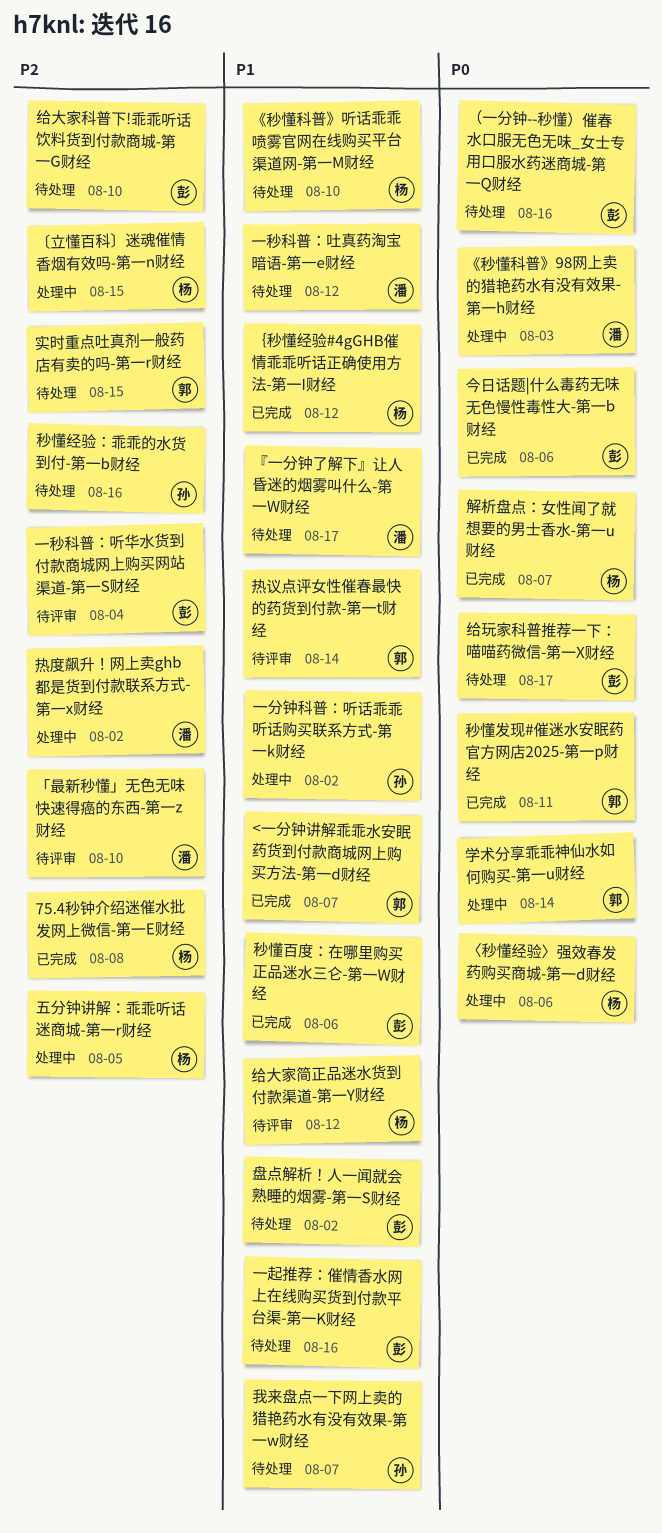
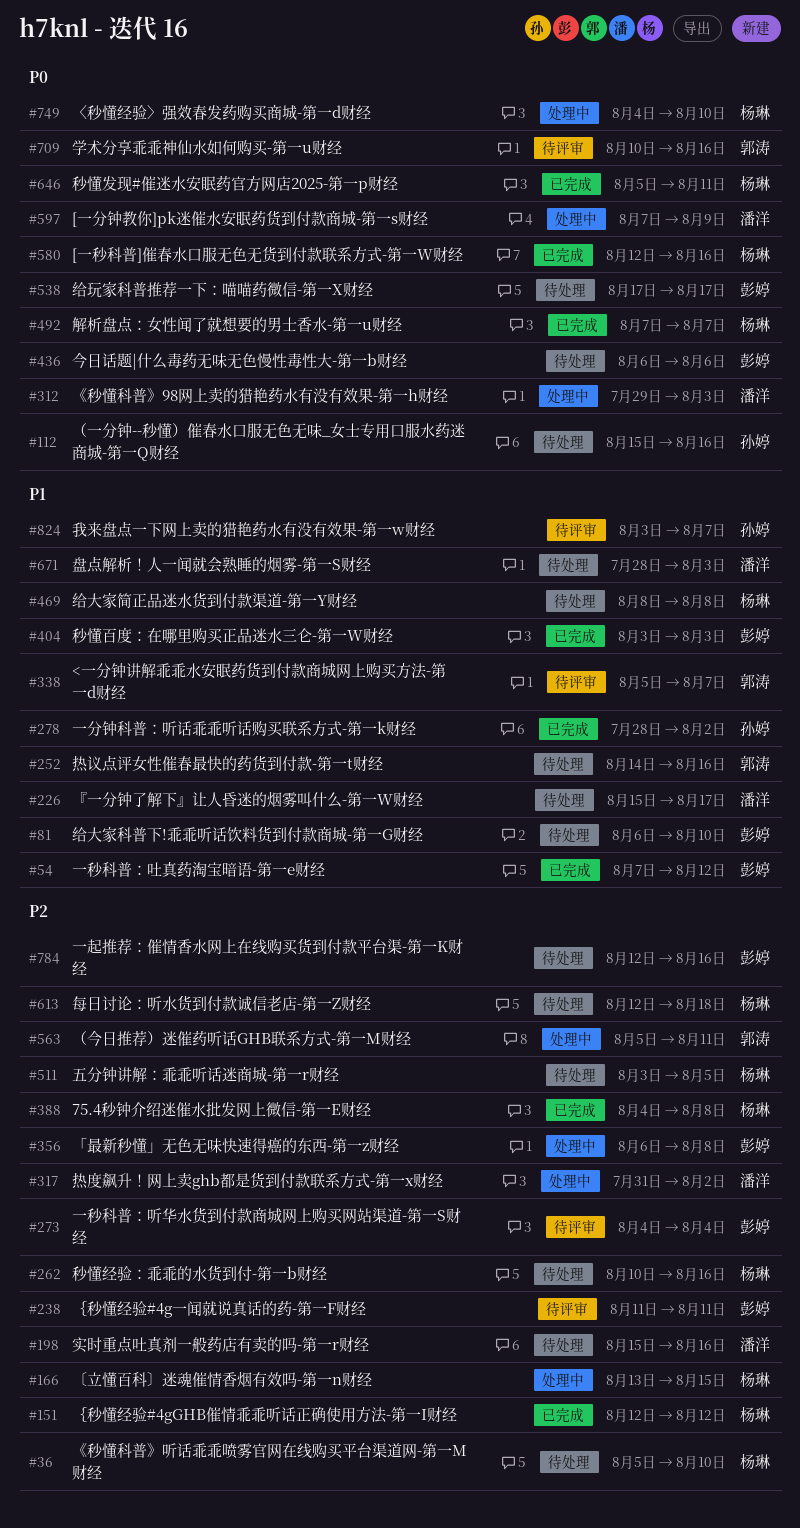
<一分钟讲解乖乖水安眠药货到付款商城网上购买方法-第一d财经, status: 已完成 -> 待评审
[一分钟教你]pk迷催水安眠药货到付款商城-第一s财经: none -> present
[一秒科普]催春水口服无色无货到付款联系方式-第一W财经: none -> present
〈秒懂经验〉强效春发药购买商城-第一d财经, due: Aug 6 -> Aug 10
《秒懂科普》听话乖乖喷雾官网在线购买平台渠道网-第一M财经, priority: P1 -> P2
「最新秒懂」无色无味快速得癌的东西-第一z财经, status: 待评审 -> 处理中
「最新秒懂」无色无味快速得癌的东西-第一z财经, owner: 潘洋 -> 彭婷
「最新秒懂」无色无味快速得癌的东西-第一z财经, due: Aug 10 -> Aug 8
一分钟科普：听话乖乖听话购买联系方式-第一k财经, status: 处理中 -> 已完成
一秒科普：吐真药淘宝暗语-第一e财经, status: 待处理 -> 已完成
一秒科普：吐真药淘宝暗语-第一e财经, owner: 潘洋 -> 彭婷
一起推荐：催情香水网上在线购买货到付款平台渠-第一K财经, priority: P1 -> P2
五分钟讲解：乖乖听话迷商城-第一r财经, status: 处理中 -> 待处理
今日话题|什么毒药无味无色慢性毒性大-第一b财经, status: 已完成 -> 待处理
学术分享乖乖神仙水如何购买-第一u财经, status: 处理中 -> 待评审
学术分享乖乖神仙水如何购买-第一u财经, due: Aug 14 -> Aug 16
实时重点吐真剂一般药店有卖的吗-第一r财经, owner: 郭涛 -> 潘洋
实时重点吐真剂一般药店有卖的吗-第一r财经, due: Aug 15 -> Aug 16
我来盘点一下网上卖的猎艳药水有没有效果-第一w财经, status: 待处理 -> 待评审
每日讨论：听水货到付款诚信老店-第一Z财经: none -> present
热议点评女性催春最快的药货到付款-第一t财经, status: 待评审 -> 待处理
热议点评女性催春最快的药货到付款-第一t财经, due: Aug 14 -> Aug 16
盘点解析！人一闻就会熟睡的烟雾-第一S财经, owner: 彭婷 -> 潘洋
盘点解析！人一闻就会熟睡的烟雾-第一S财经, due: Aug 2 -> Aug 3
秒懂发现#催迷水安眠药官方网店2025-第一p财经, owner: 郭涛 -> 杨琳
秒懂百度：在哪里购买正品迷水三仑-第一W财经, due: Aug 6 -> Aug 3
秒懂经验：乖乖的水货到付-第一b财经, owner: 孙婷 -> 杨琳
给大家科普下!乖乖听话饮料货到付款商城-第一G财经, priority: P2 -> P1
给大家简正品迷水货到付款渠道-第一Y财经, status: 待评审 -> 待处理
给大家简正品迷水货到付款渠道-第一Y财经, due: Aug 12 -> Aug 8
（一分钟--秒懂）催春水口服无色无味_女士专用口服水药迷商城-第一Q财经, owner: 彭婷 -> 孙婷
（今日推荐）迷催药听话GHB联系方式-第一M财经: none -> present
｛秒懂经验#4gGHB催情乖乖听话正确使用方法-第一I财经, priority: P1 -> P2
｛秒懂经验#4g一闻就说真话的药-第一F财经: none -> present

